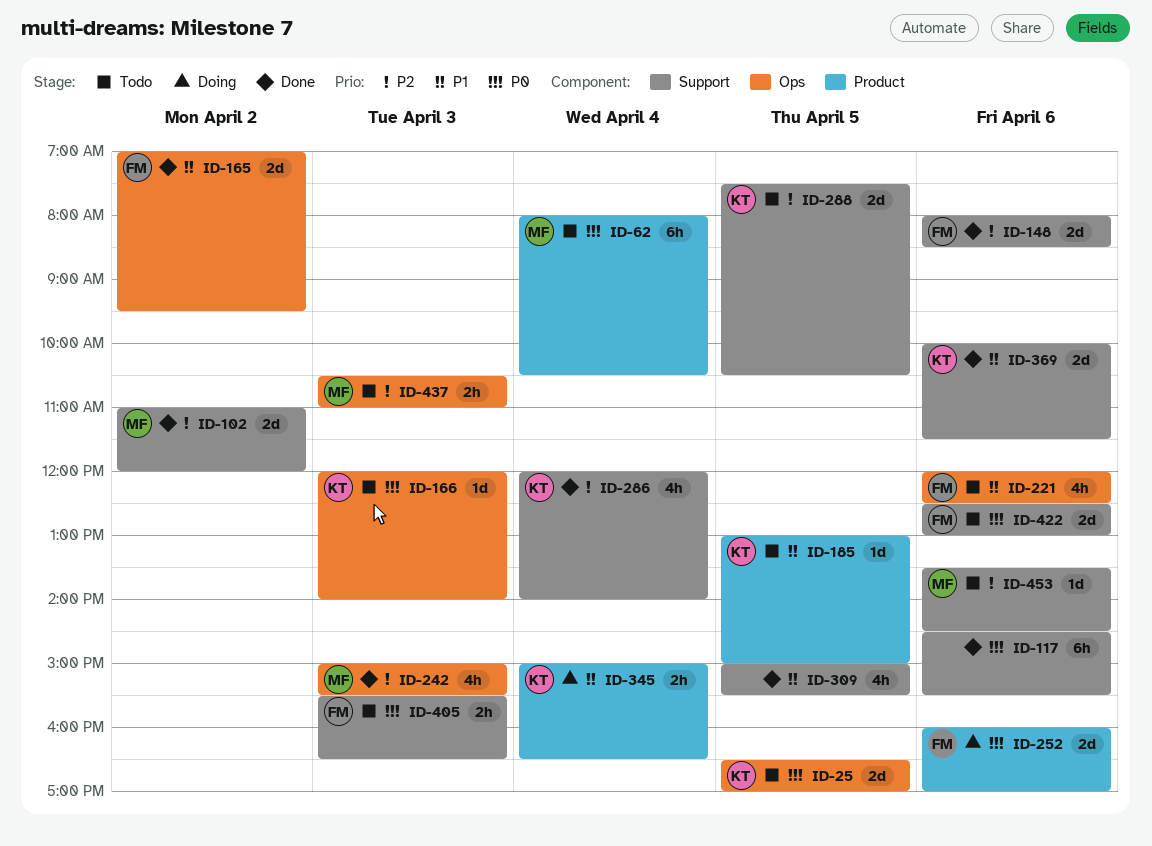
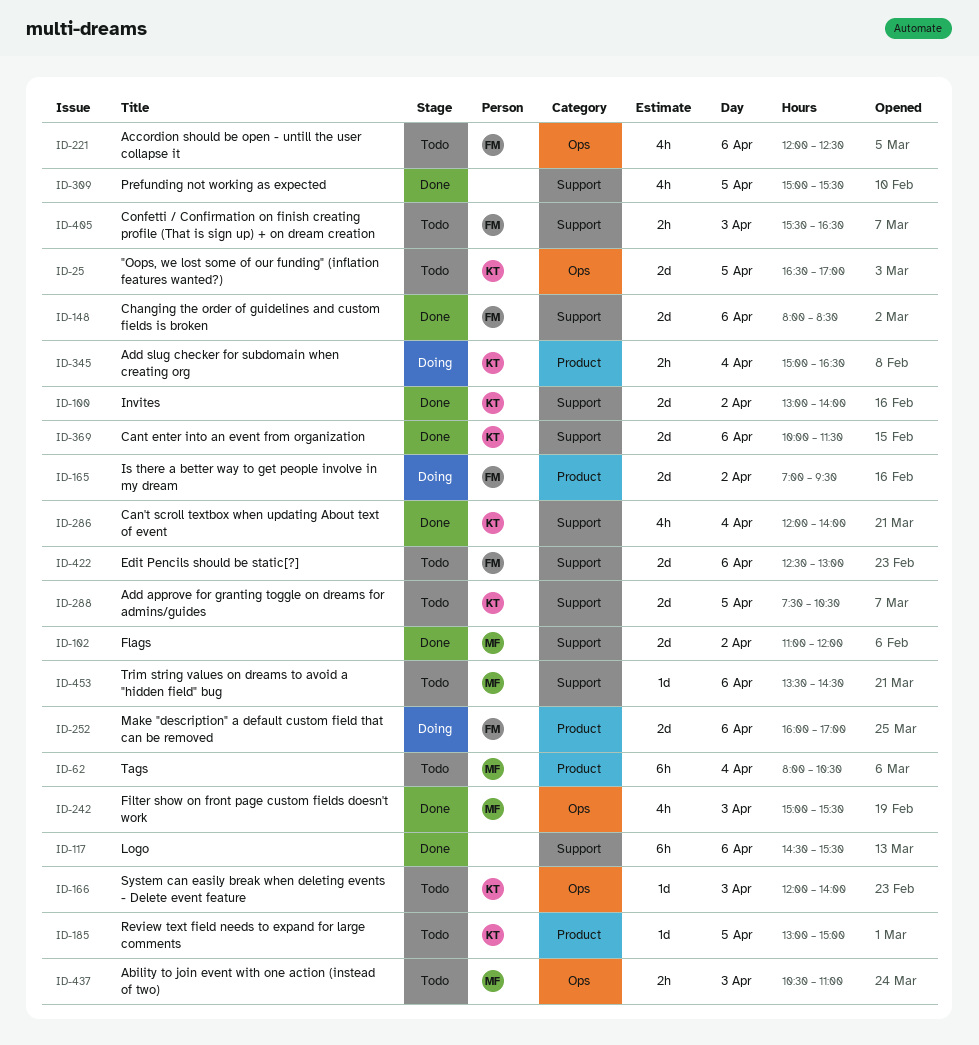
ID-100: none -> present
ID-165, status: Done -> Doing
ID-165, label: Ops -> Product

